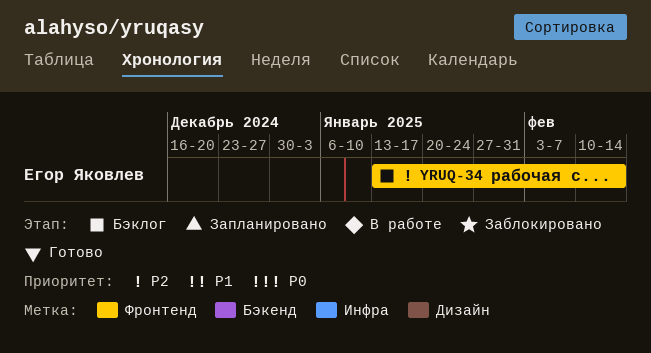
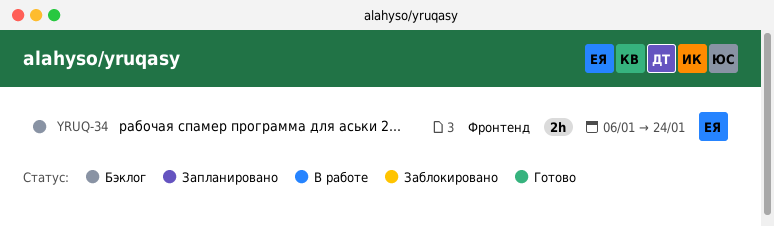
YRUQ-34, start: Jan 13 -> Jan 6
YRUQ-34, due: Feb 14 -> Jan 24

